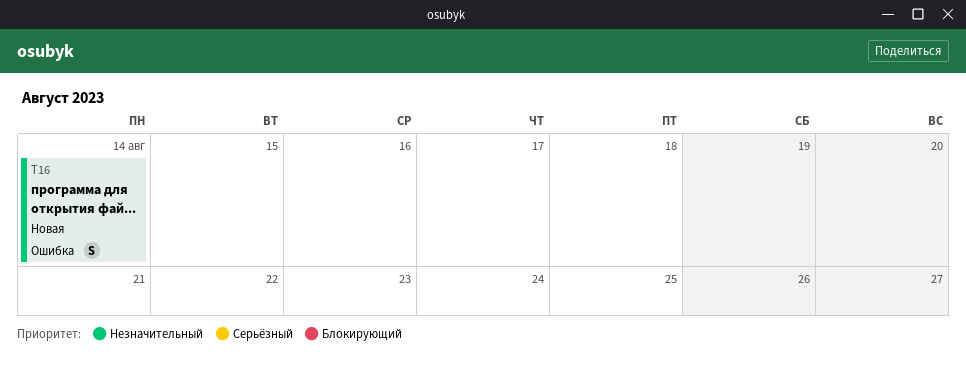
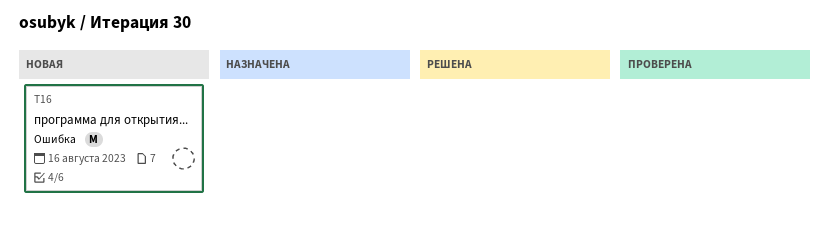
T16, estimate: S -> M
T16, due: Aug 14 -> Aug 16

